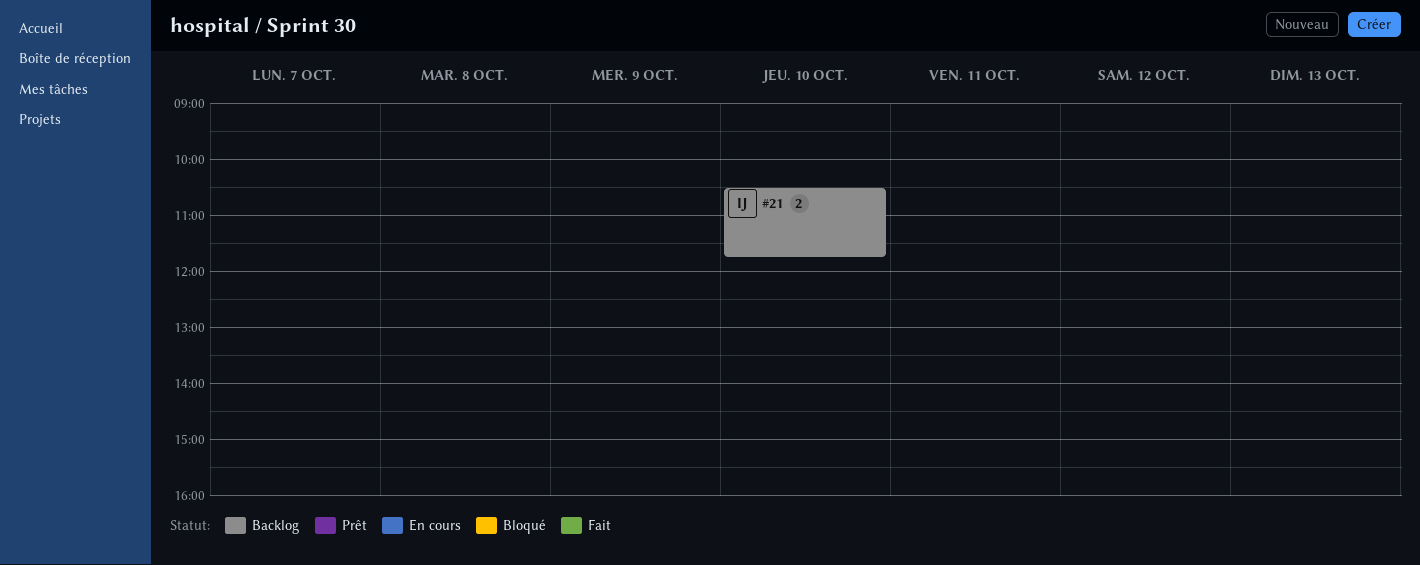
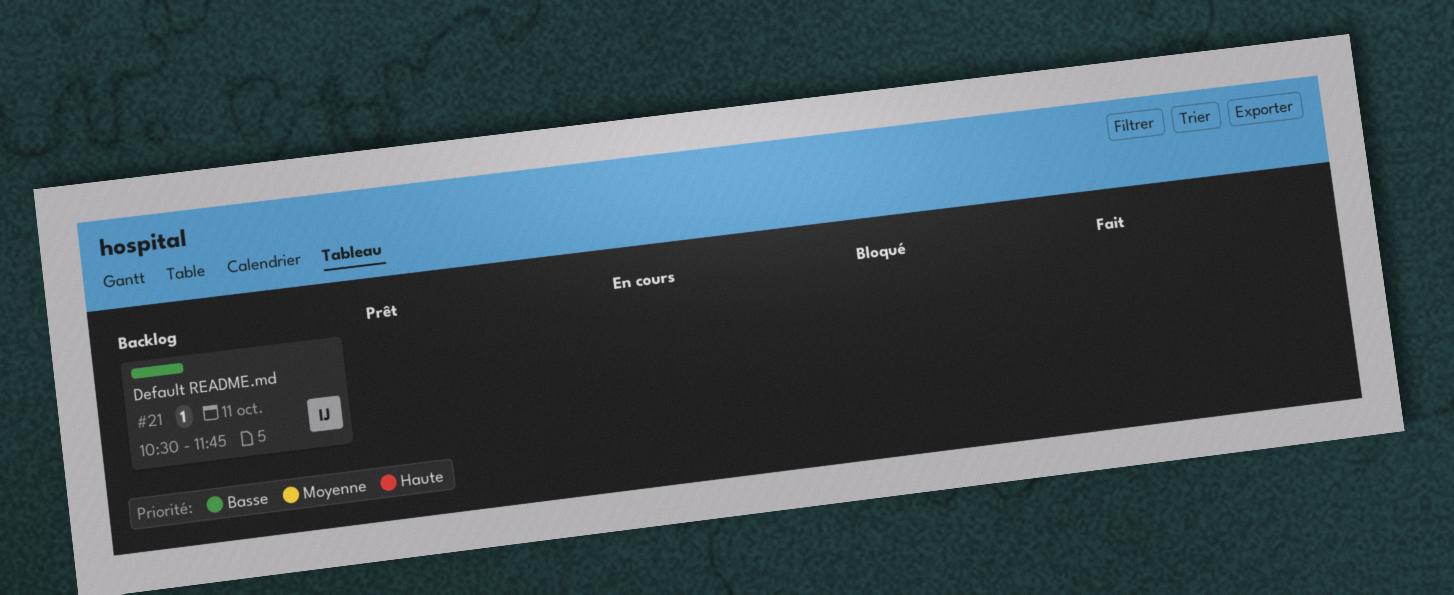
#21, estimate: 2 -> 1
#21, day: Oct 10 -> Oct 11

